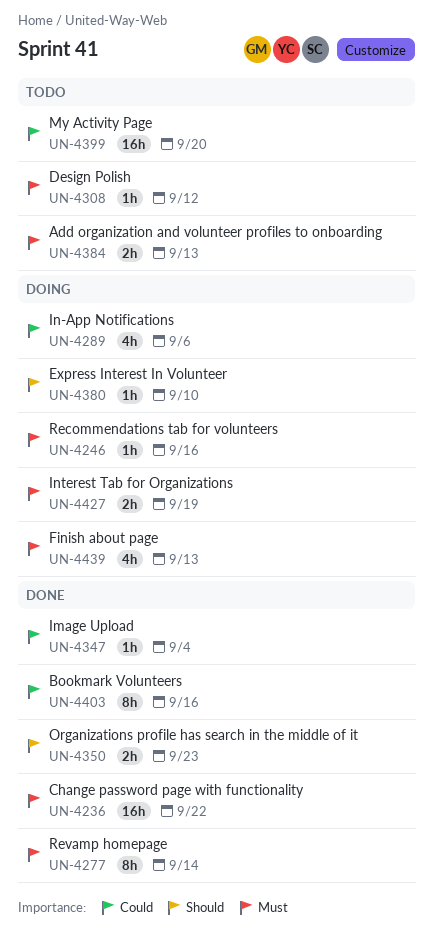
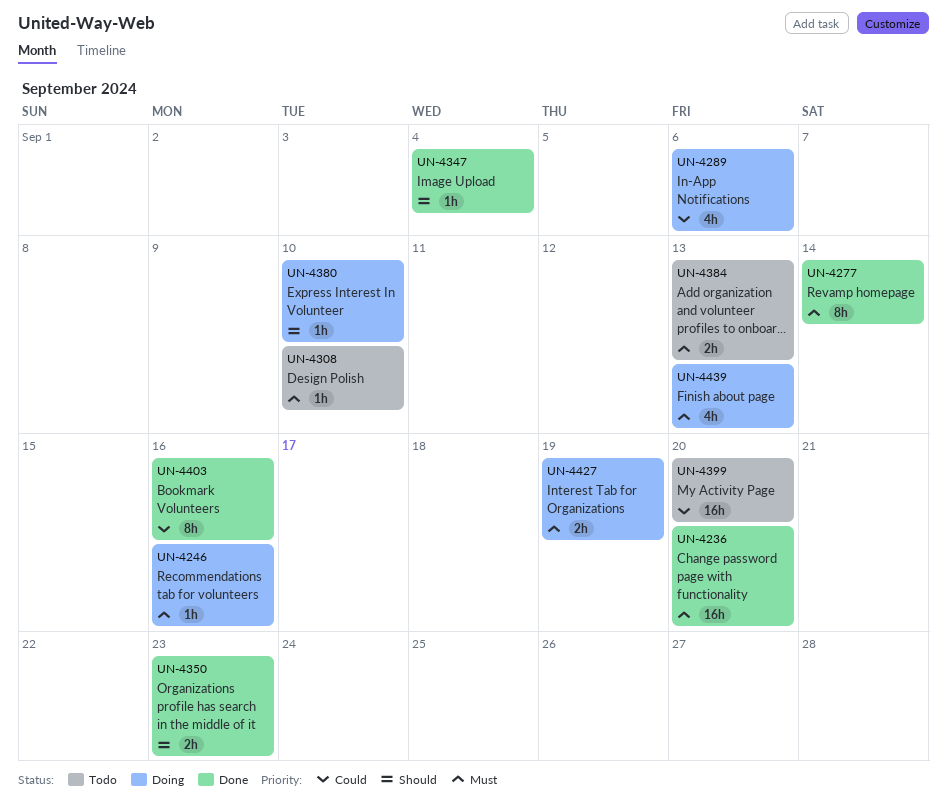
UN-4236, due: Sep 22 -> Sep 20
UN-4308, due: Sep 12 -> Sep 10
UN-4347, priority: Could -> Should

